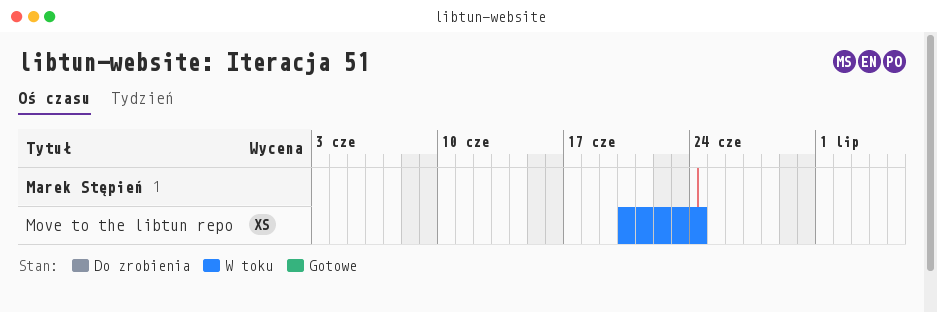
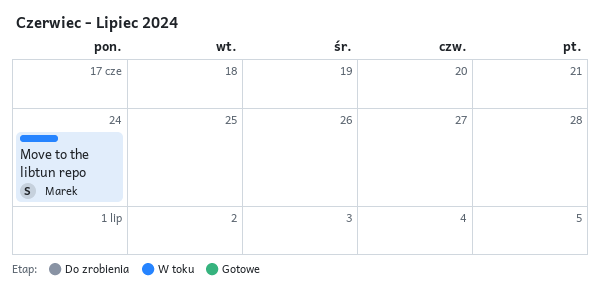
Move to the libtun repo, estimate: XS -> S

